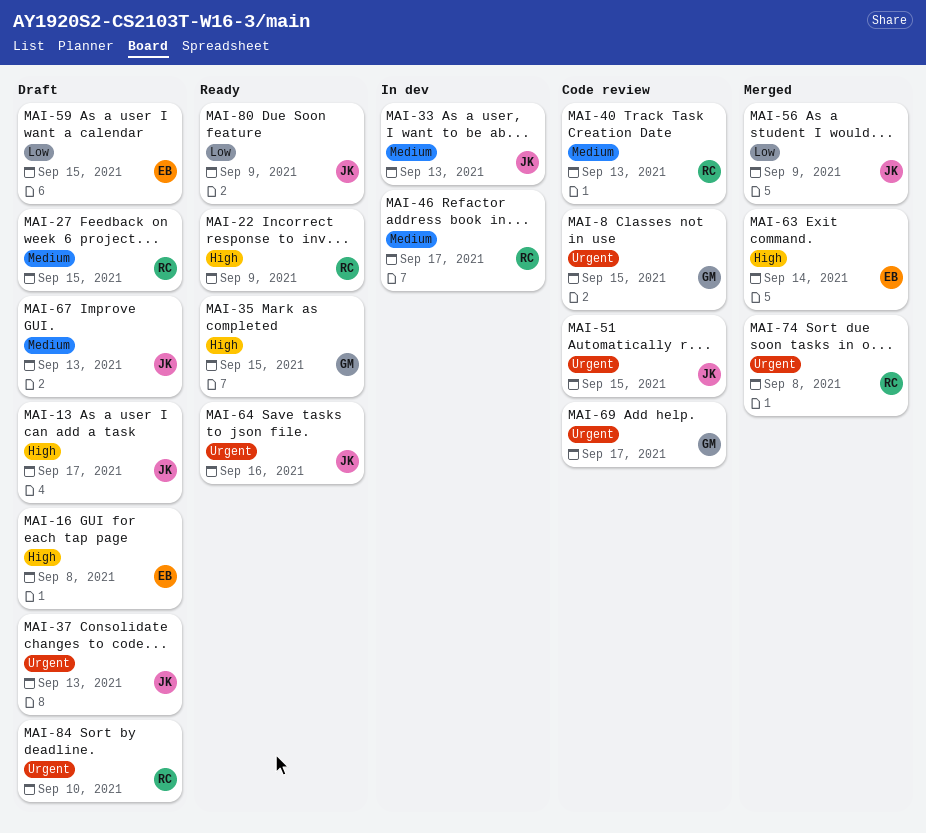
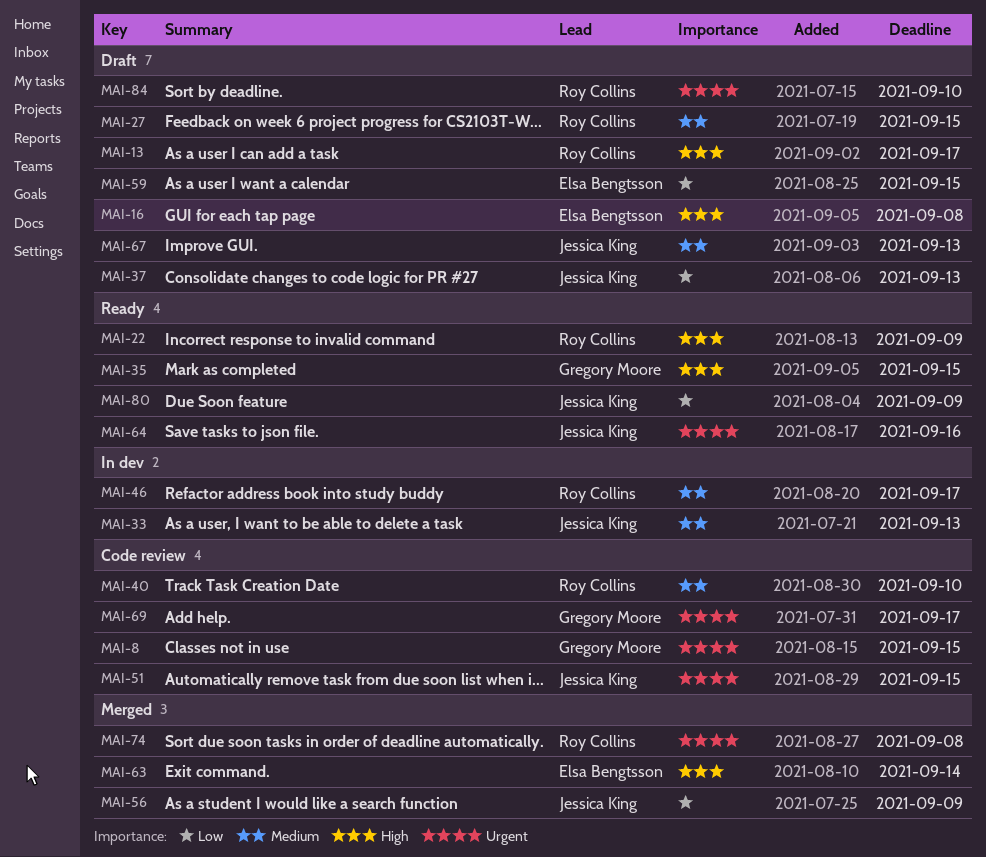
MAI-13, owner: Jessica King -> Roy Collins
MAI-37, priority: Urgent -> Low
MAI-40, due: Sep 13 -> Sep 10

